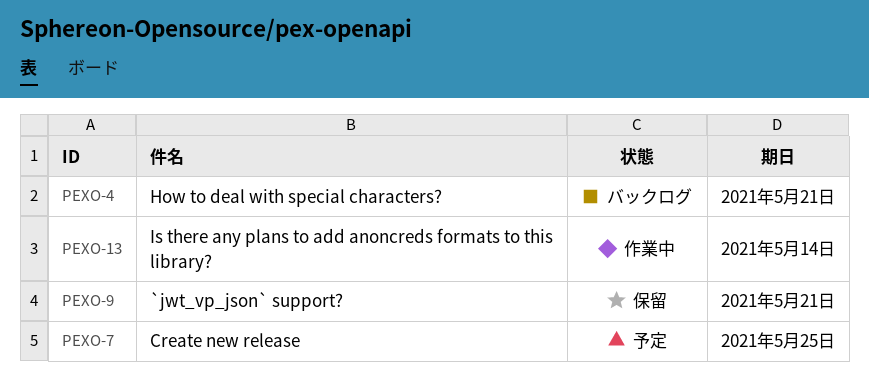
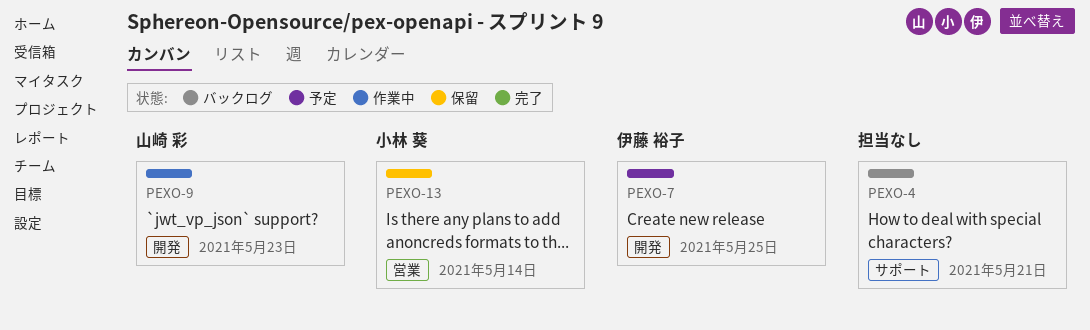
PEXO-9, status: 保留 -> 作業中
PEXO-9, due: May 21 -> May 23
PEXO-13, status: 作業中 -> 保留

